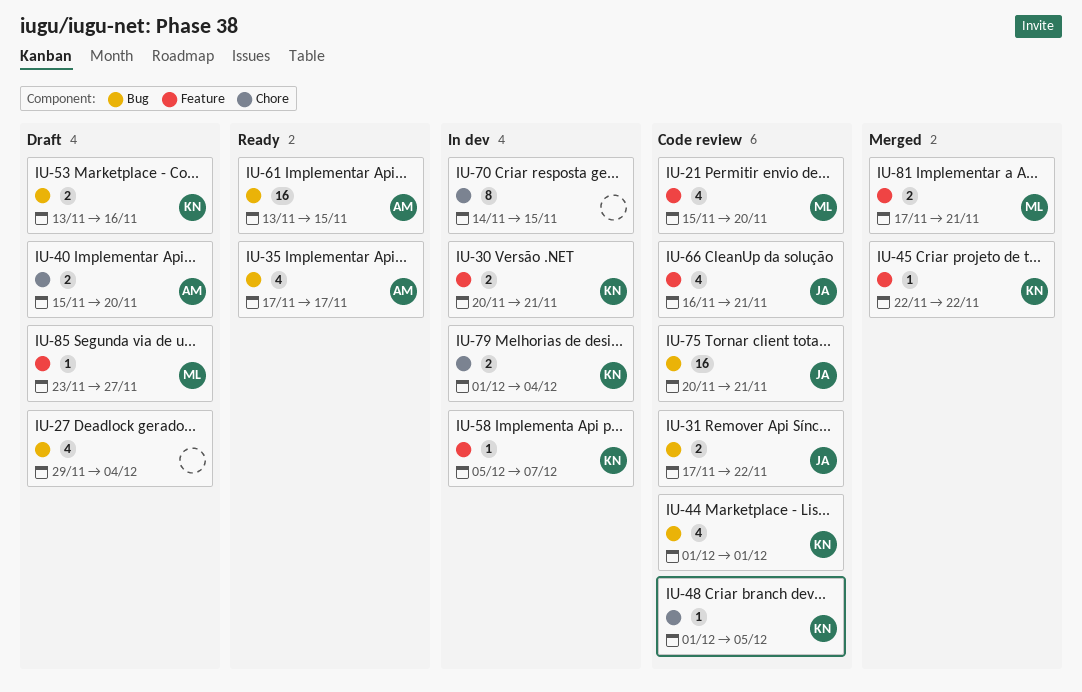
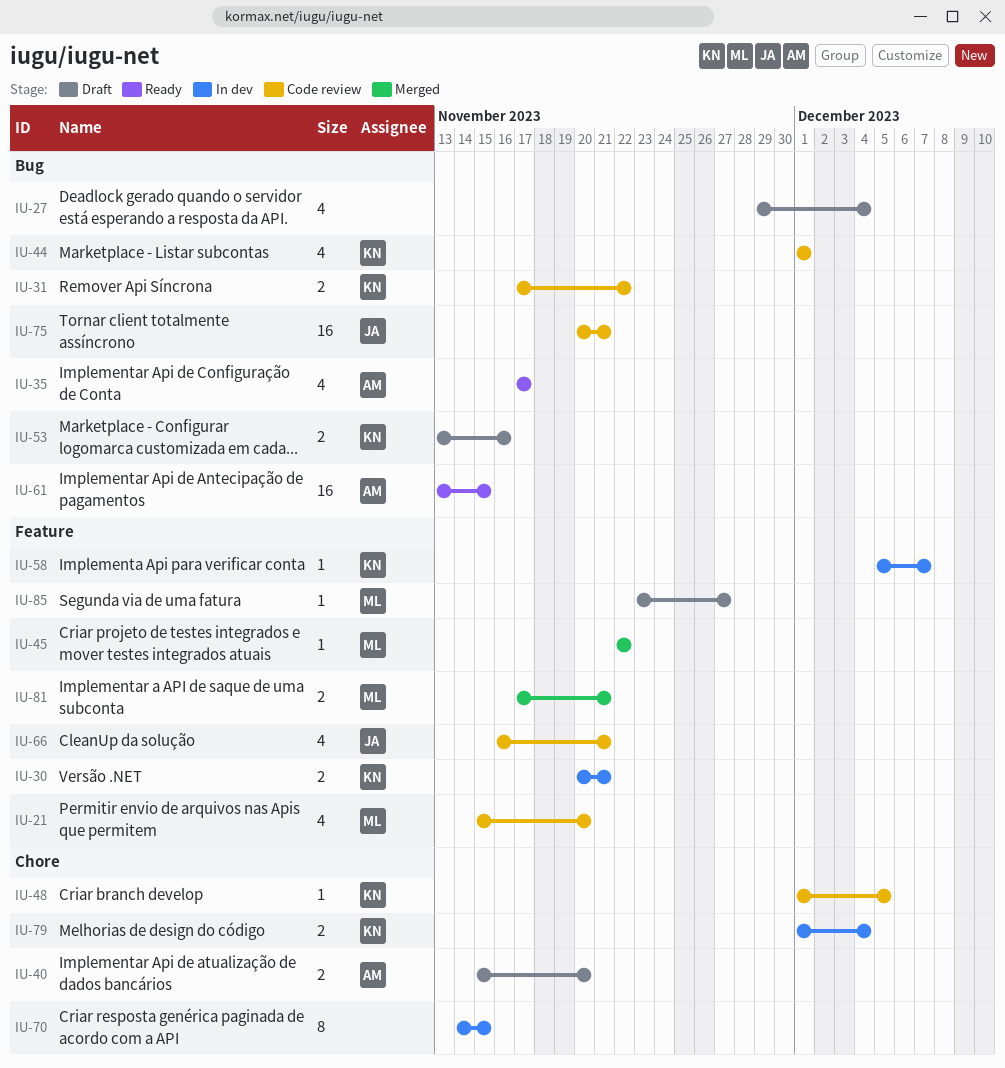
IU-31, owner: JA -> KN
IU-45, owner: KN -> ML

